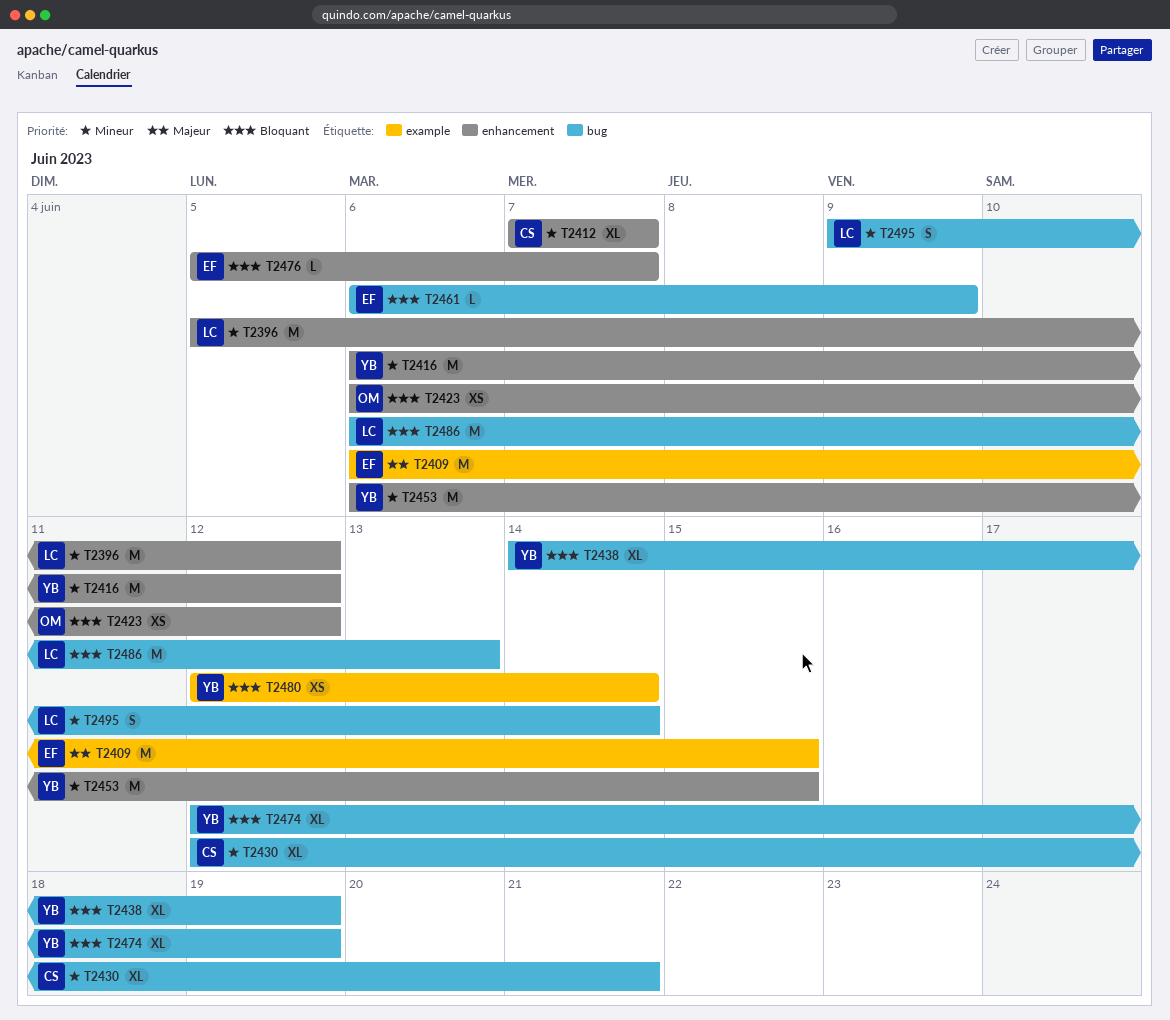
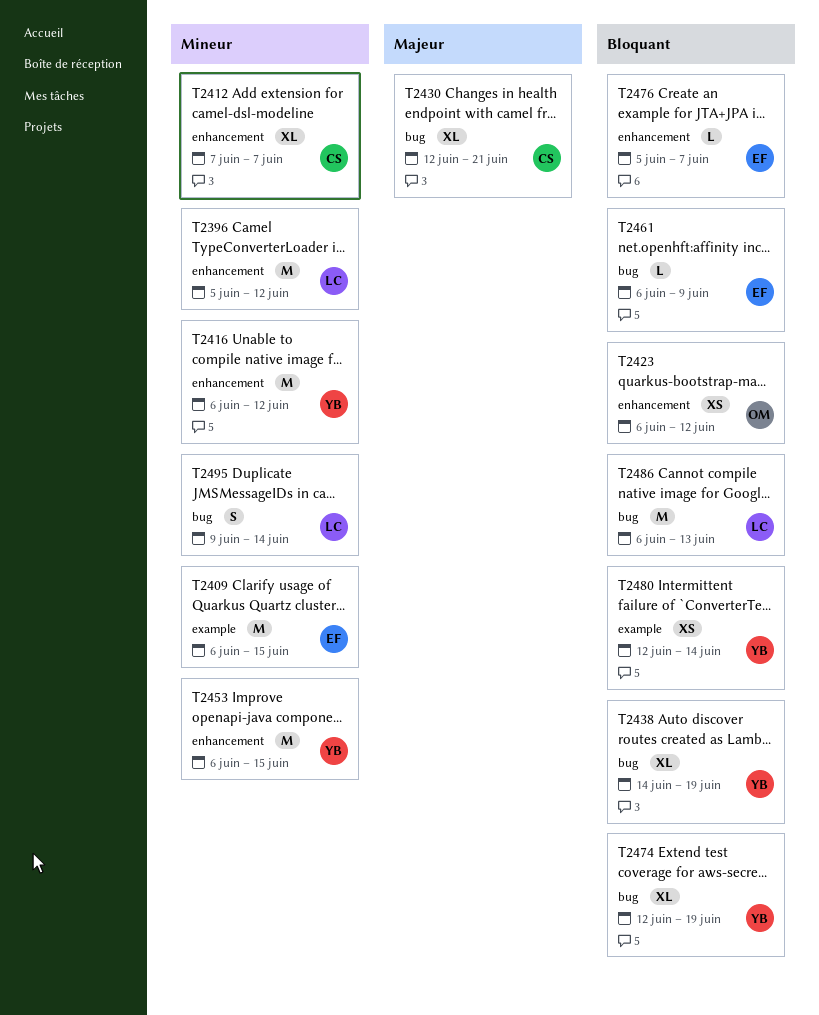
T2409, priority: Majeur -> Mineur
T2430, priority: Mineur -> Majeur

